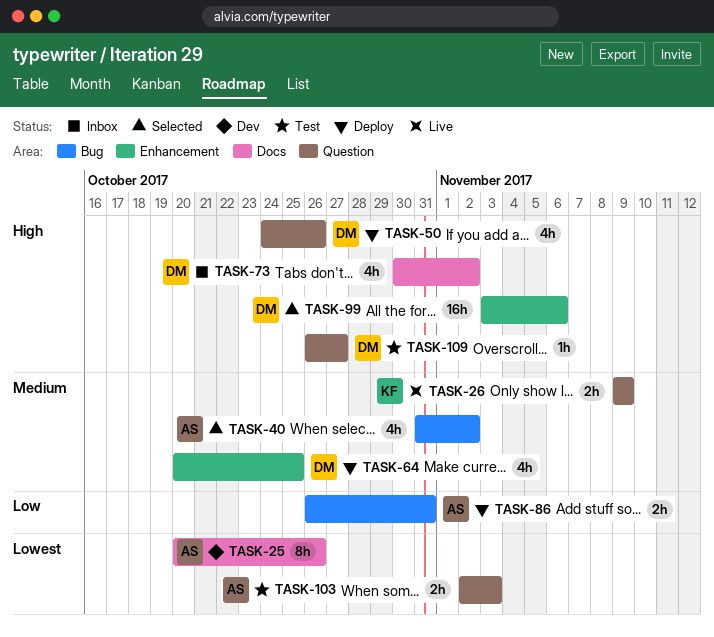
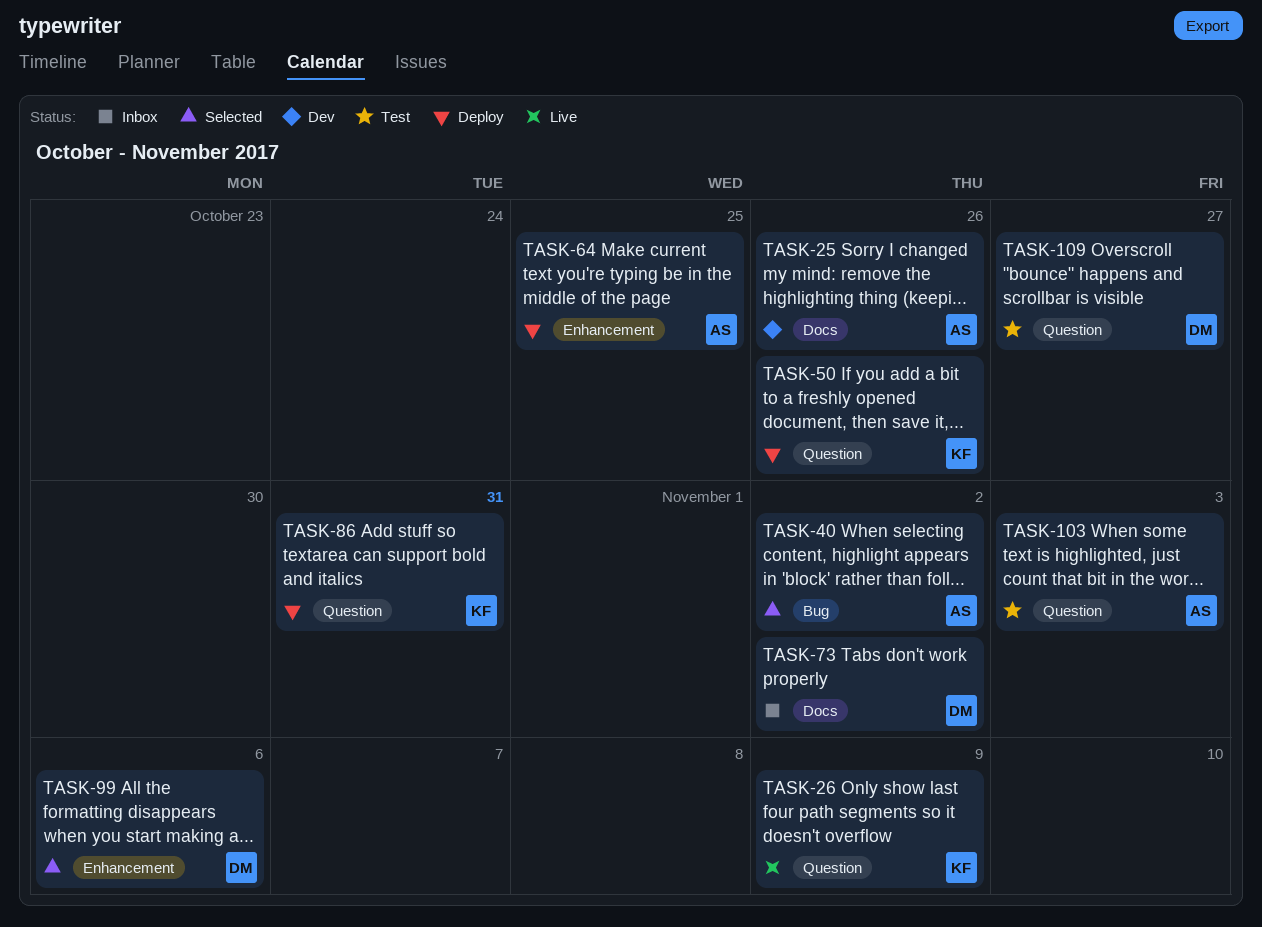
TASK-50, owner: DM -> KF
TASK-64, owner: DM -> AS
TASK-86, owner: AS -> KF
TASK-86, label: Bug -> Question

